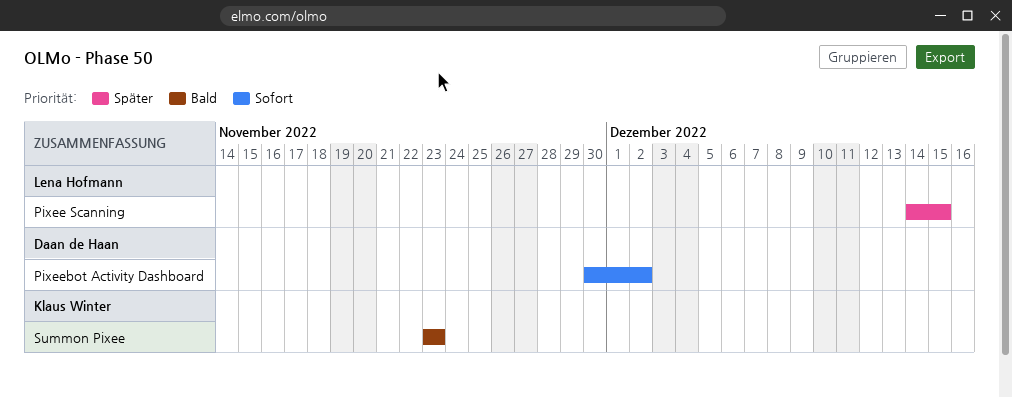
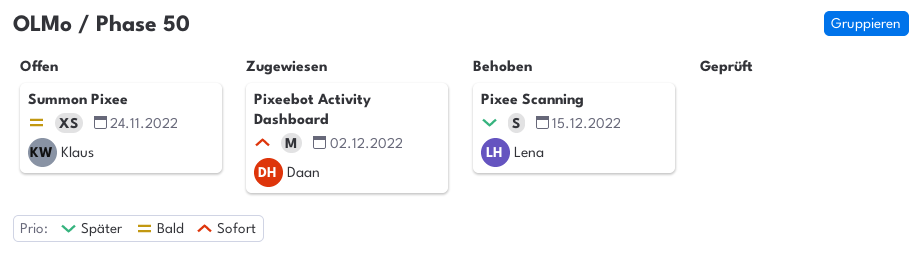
Summon Pixee, due: Nov 23 -> Nov 24

